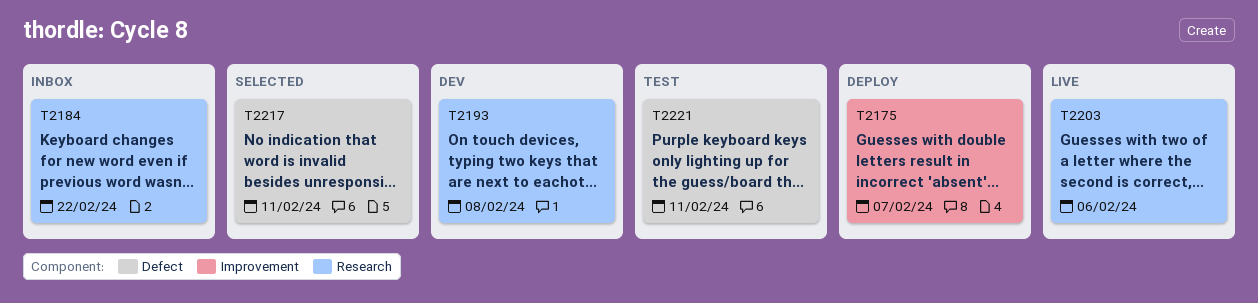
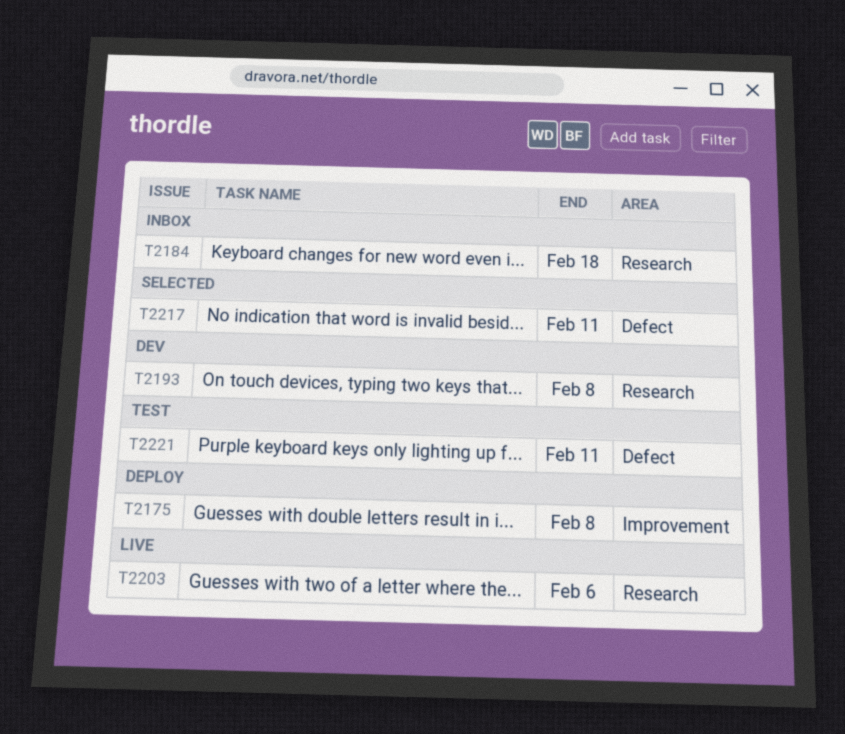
T2175, due: Feb 7 -> Feb 8
T2184, due: Feb 22 -> Feb 18

